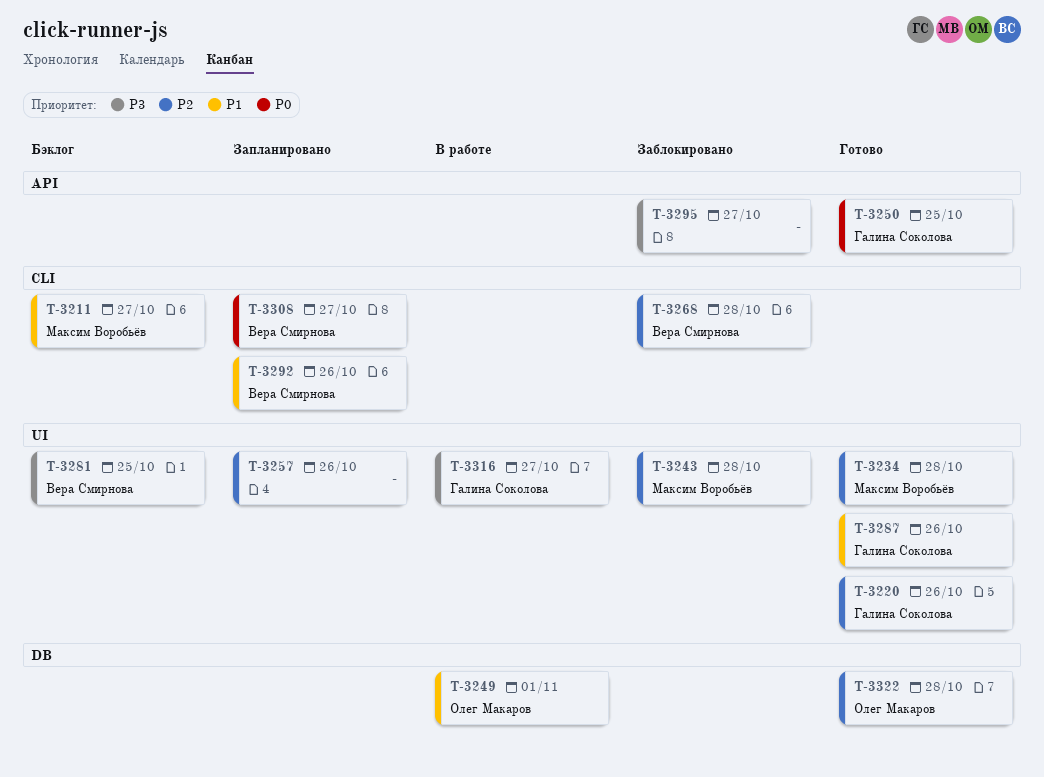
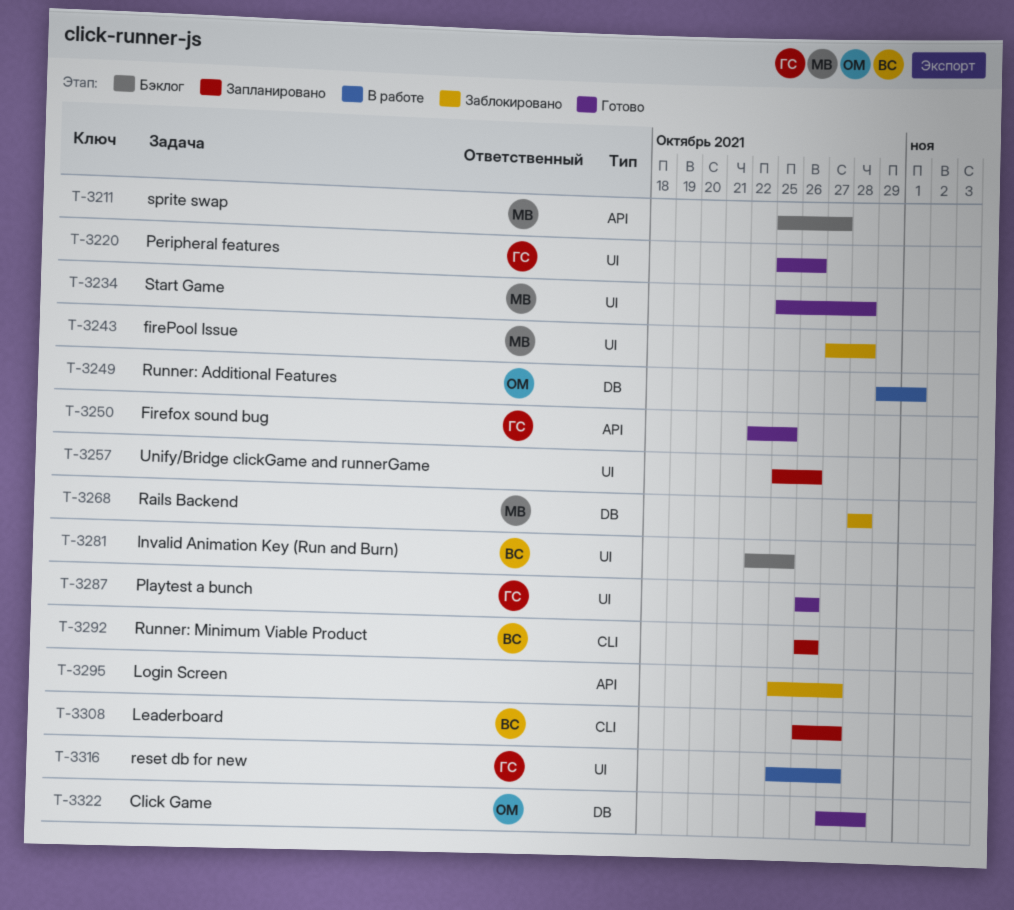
T-3211, label: CLI -> API
T-3268, owner: Вера Смирнова -> Максим Воробьёв
T-3268, label: CLI -> DB

